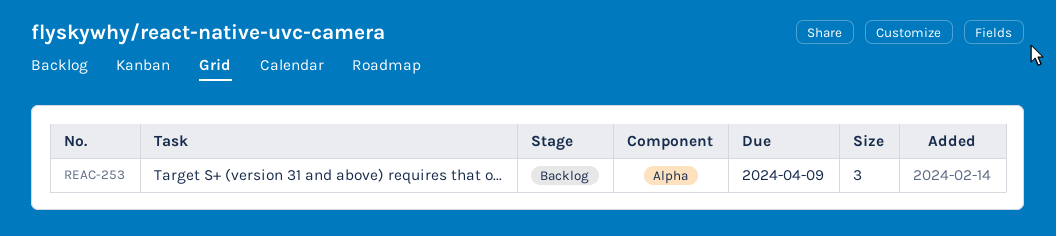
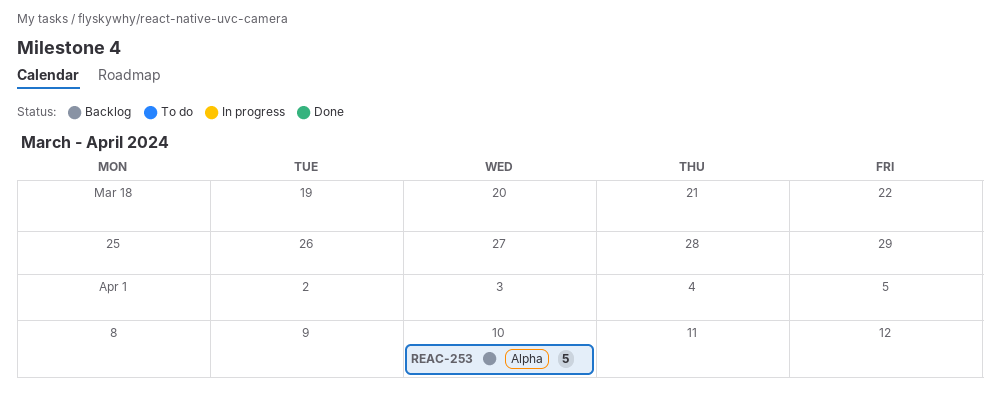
REAC-253, estimate: 3 -> 5
REAC-253, due: Apr 9 -> Apr 10

